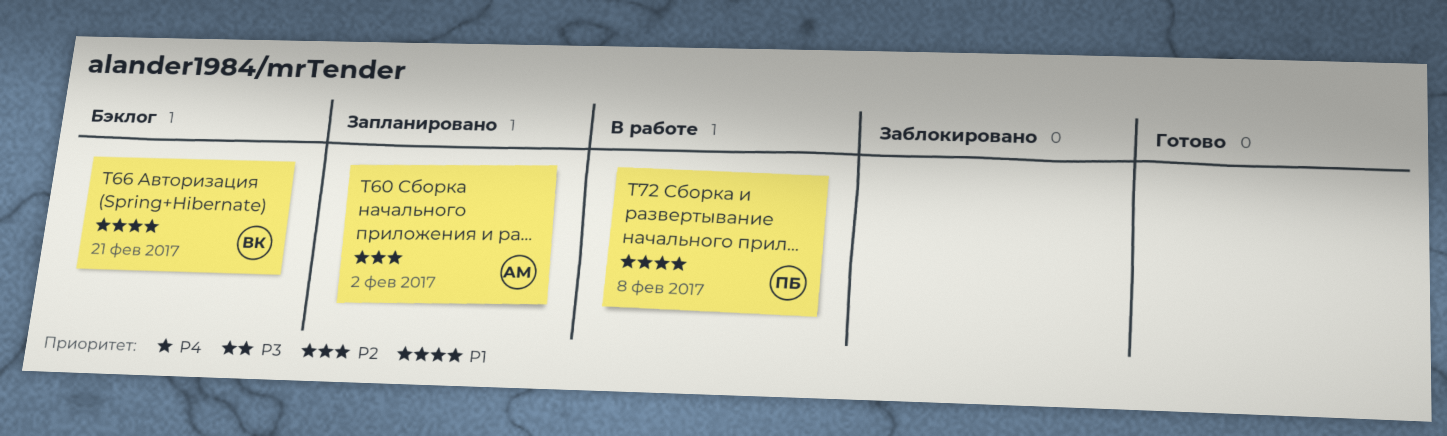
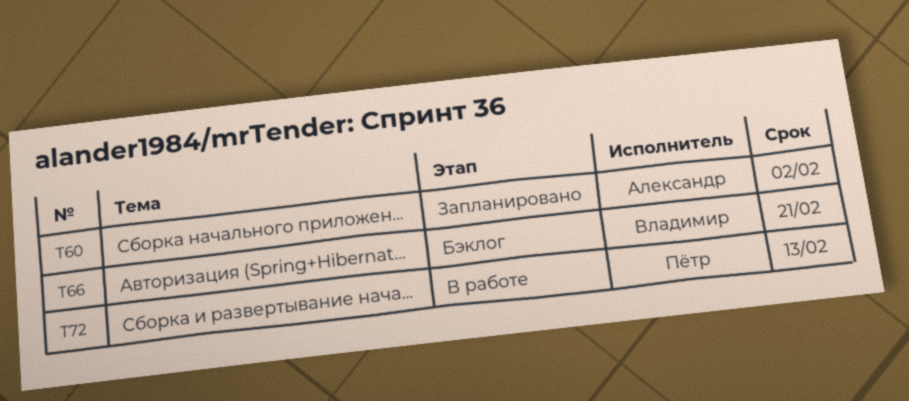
T72, due: Feb 8 -> Feb 13

